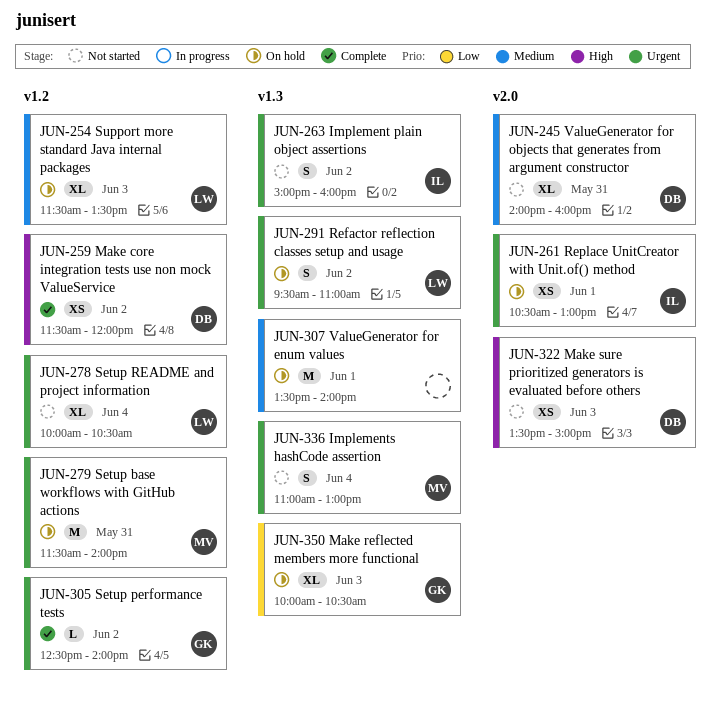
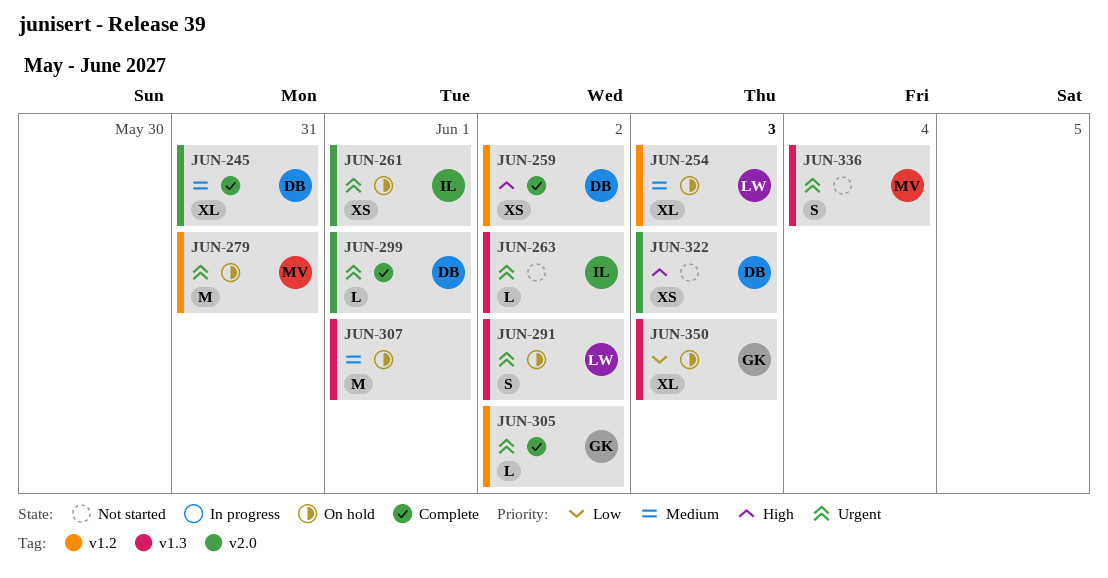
JUN-245, status: Not started -> Complete
JUN-263, estimate: S -> L
JUN-278: present -> none
JUN-299: none -> present

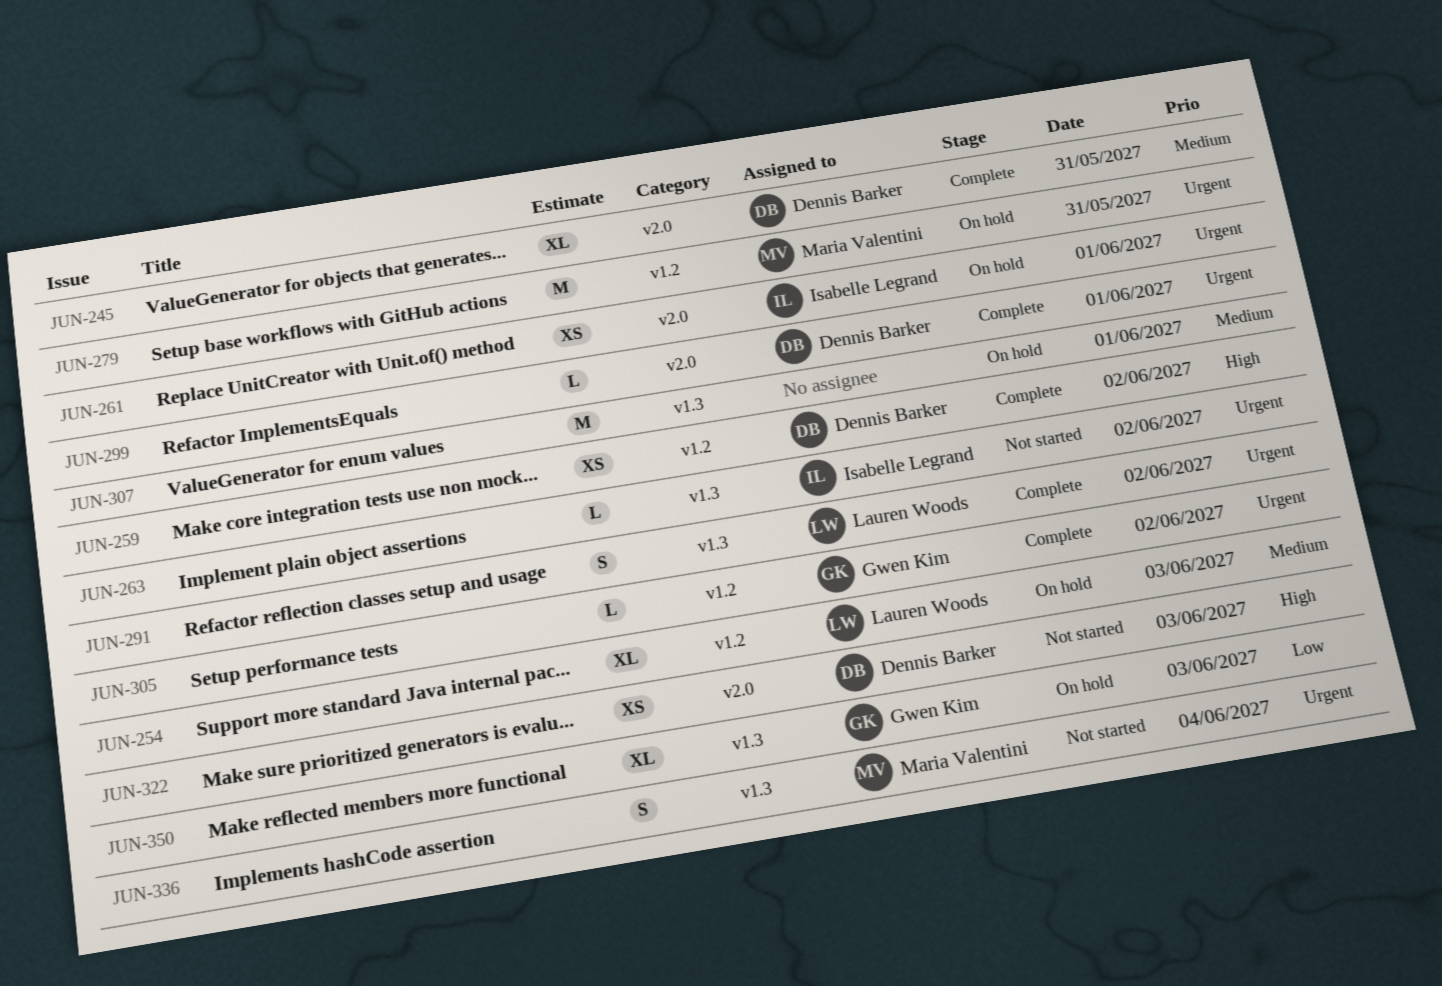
JUN-291, status: On hold -> Complete

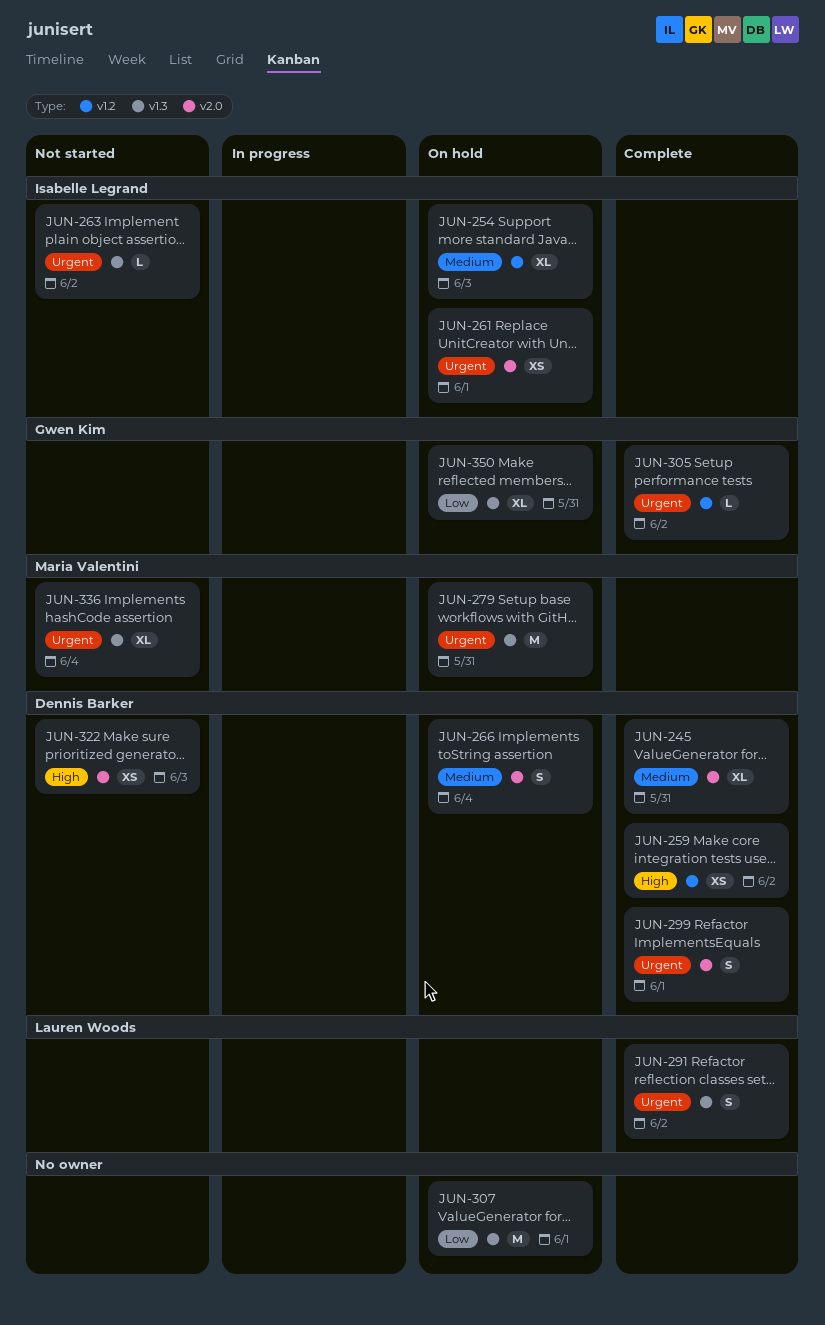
JUN-254, owner: Lauren Woods -> Isabelle Legrand
JUN-266: none -> present
JUN-279, label: v1.2 -> v1.3
JUN-299, estimate: L -> S
JUN-307, priority: Medium -> Low
JUN-336, estimate: S -> XL
JUN-350, day: Jun 3 -> May 31

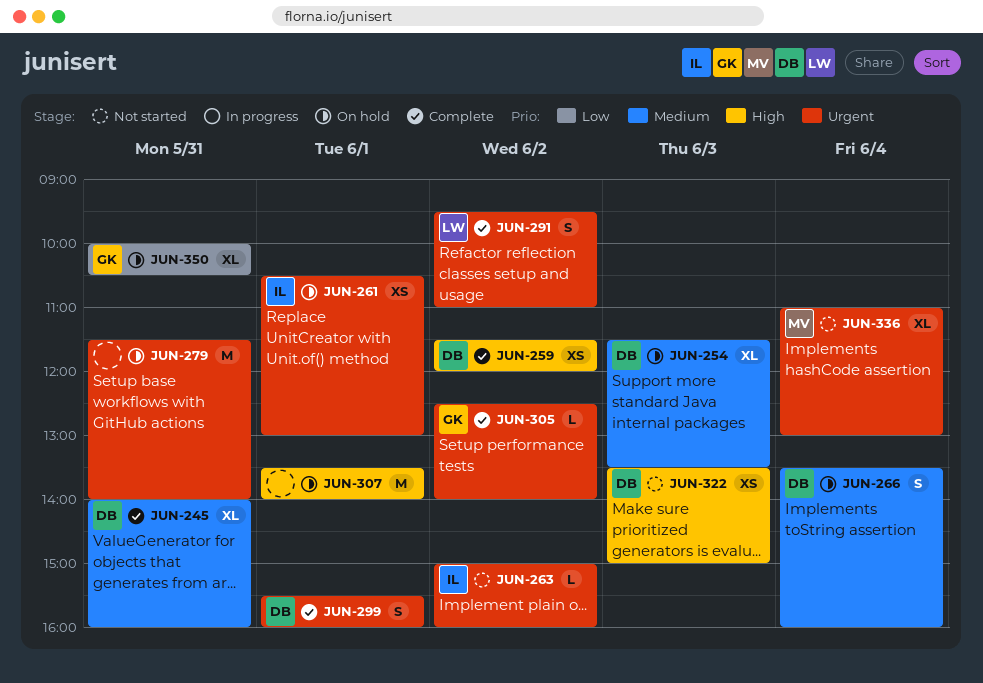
JUN-254, owner: Isabelle Legrand -> Dennis Barker
JUN-279, owner: Maria Valentini -> none
JUN-307, priority: Low -> High

